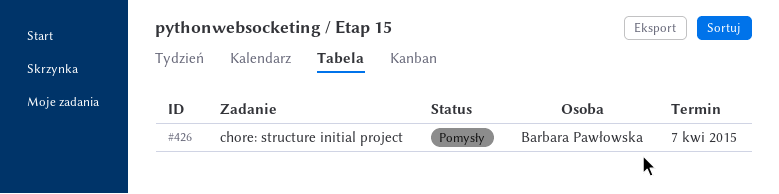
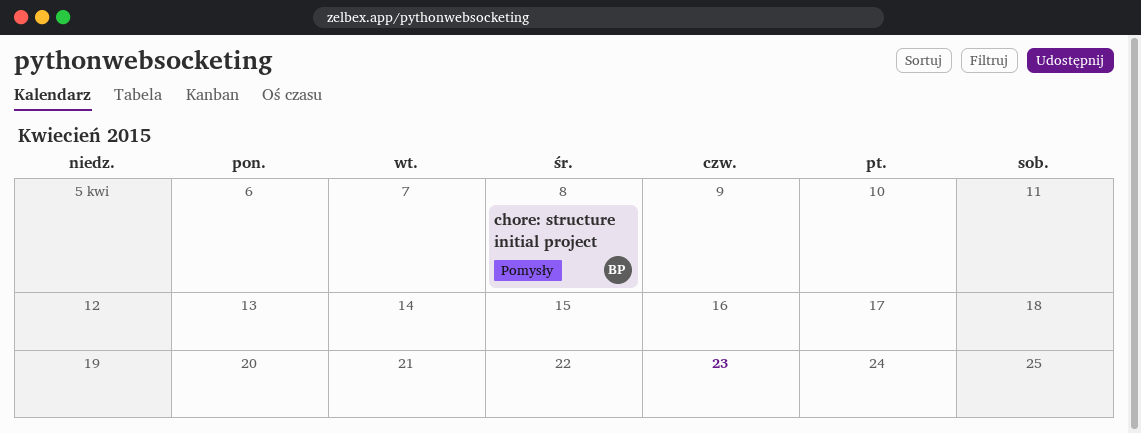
chore: structure initial project, due: Apr 7 -> Apr 8

